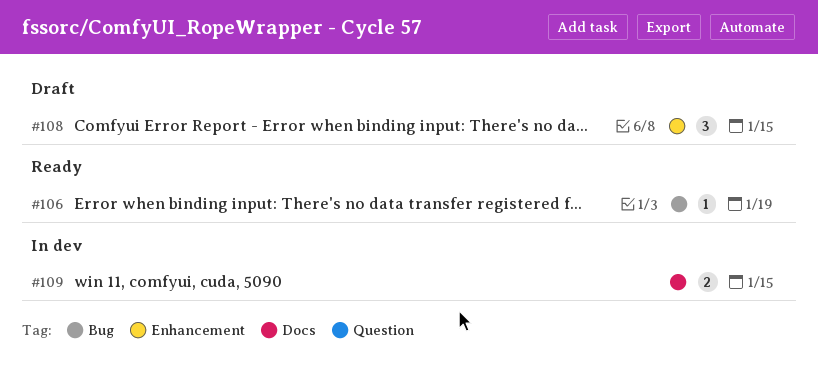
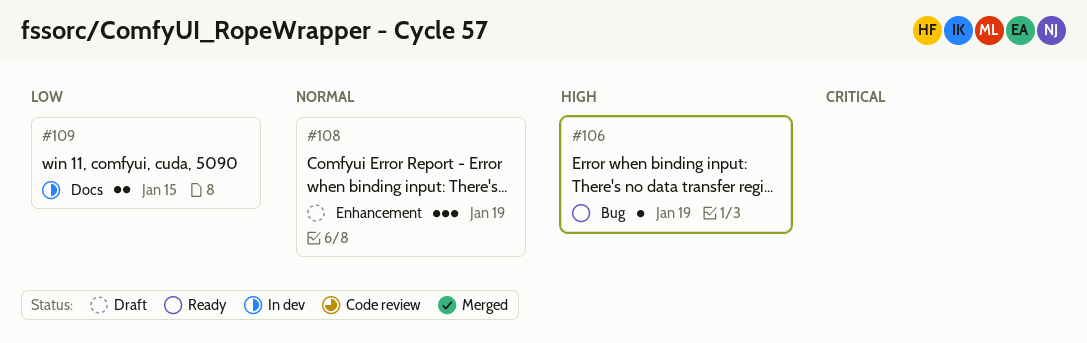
#108, due: Jan 15 -> Jan 19

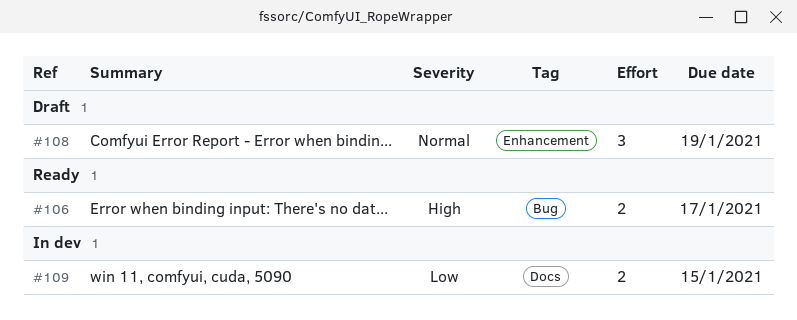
#106, estimate: 1 -> 2
#106, due: Jan 19 -> Jan 17

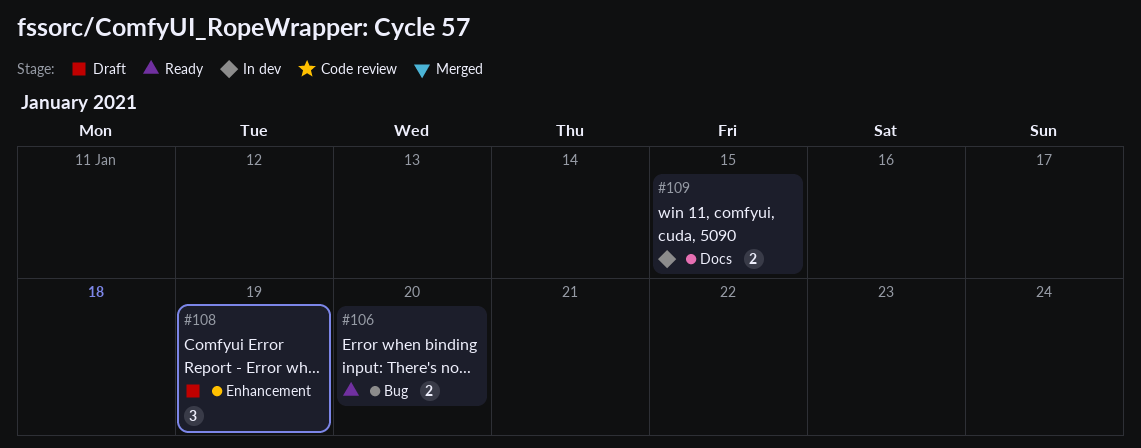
#106, due: Jan 17 -> Jan 20

